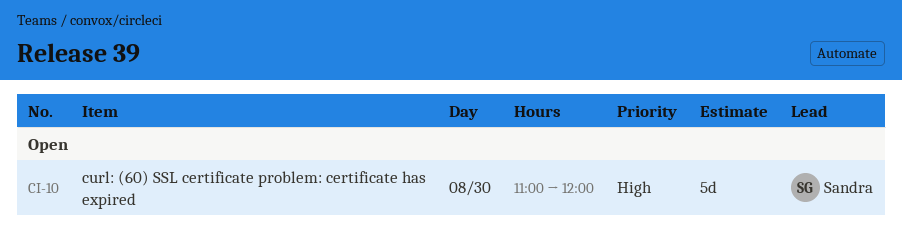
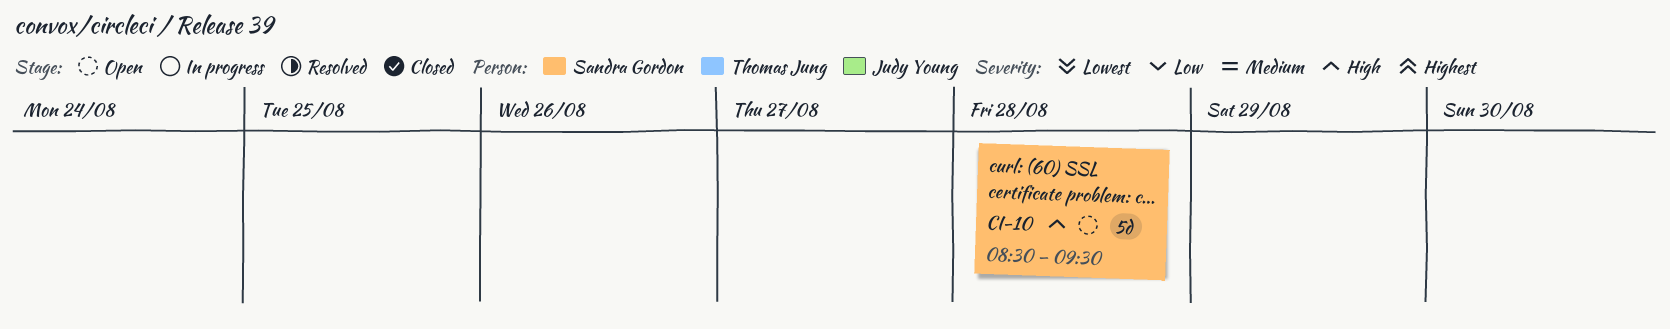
CI-10, day: Aug 30 -> Aug 28
CI-10, begins: 11:00 -> 08:30
CI-10, ends: 12:00 -> 09:30

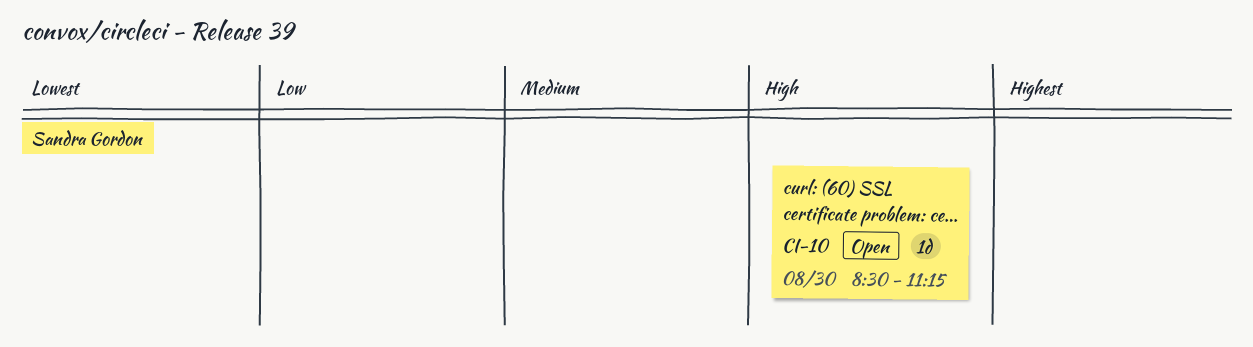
CI-10, estimate: 5d -> 1d
CI-10, day: Aug 28 -> Aug 30
CI-10, ends: 09:30 -> 11:15

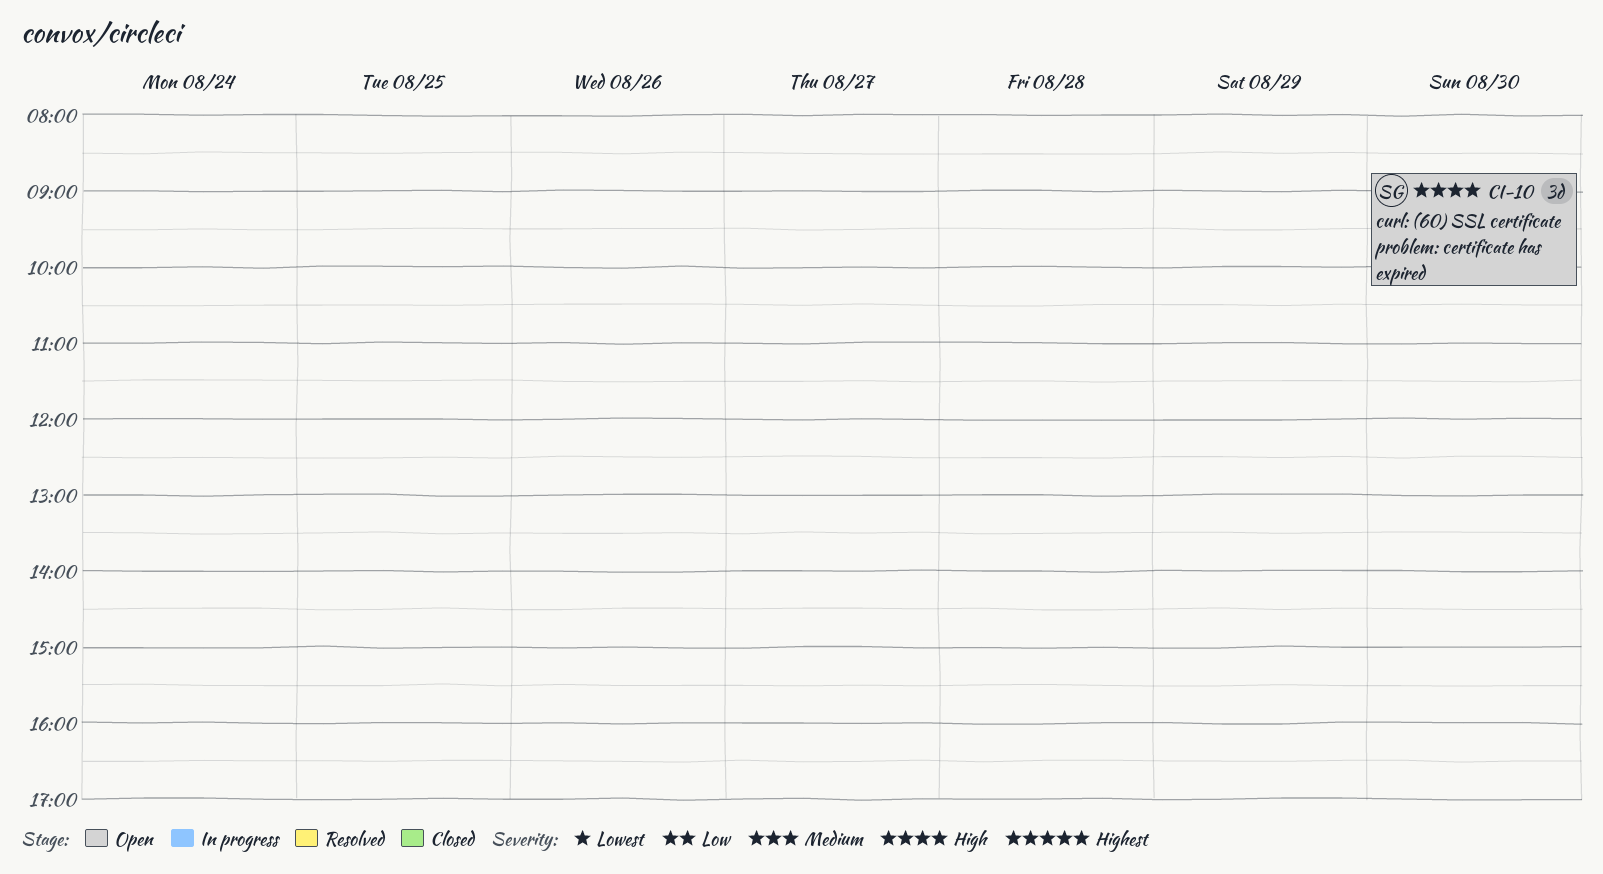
CI-10, estimate: 1d -> 3d
CI-10, begins: 08:30 -> 08:45
CI-10, ends: 11:15 -> 10:15

